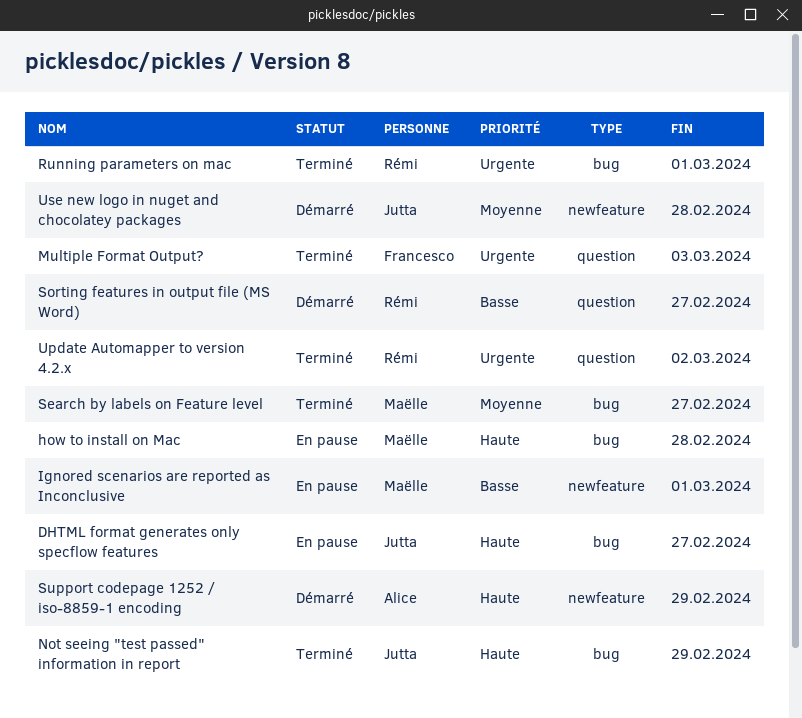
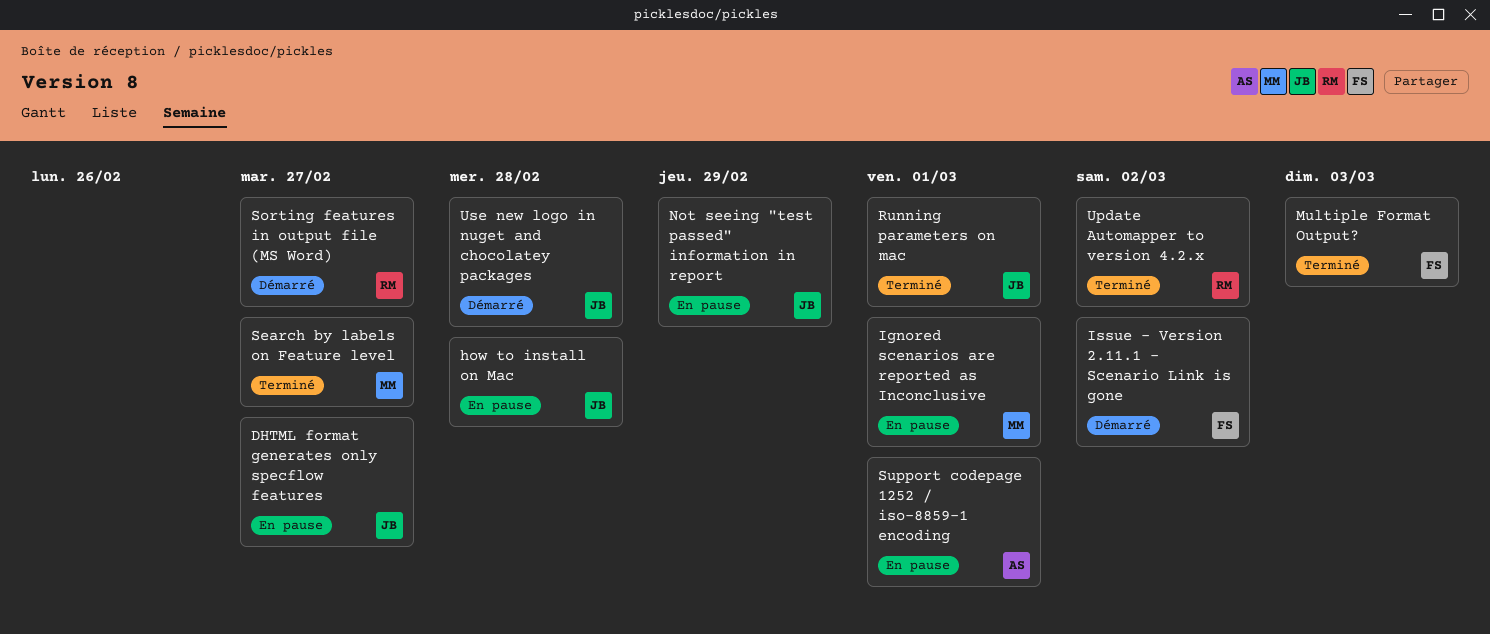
how to install on Mac, owner: Maëlle -> Jutta
Issue - Version 2.11.1 - Scenario Link is gone: none -> present
Not seeing "test passed" information in report, status: Terminé -> En pause
Running parameters on mac, owner: Rémi -> Jutta
Support codepage 1252 / iso-8859-1 encoding, status: Démarré -> En pause
Support codepage 1252 / iso-8859-1 encoding, due: Feb 29 -> Mar 1

